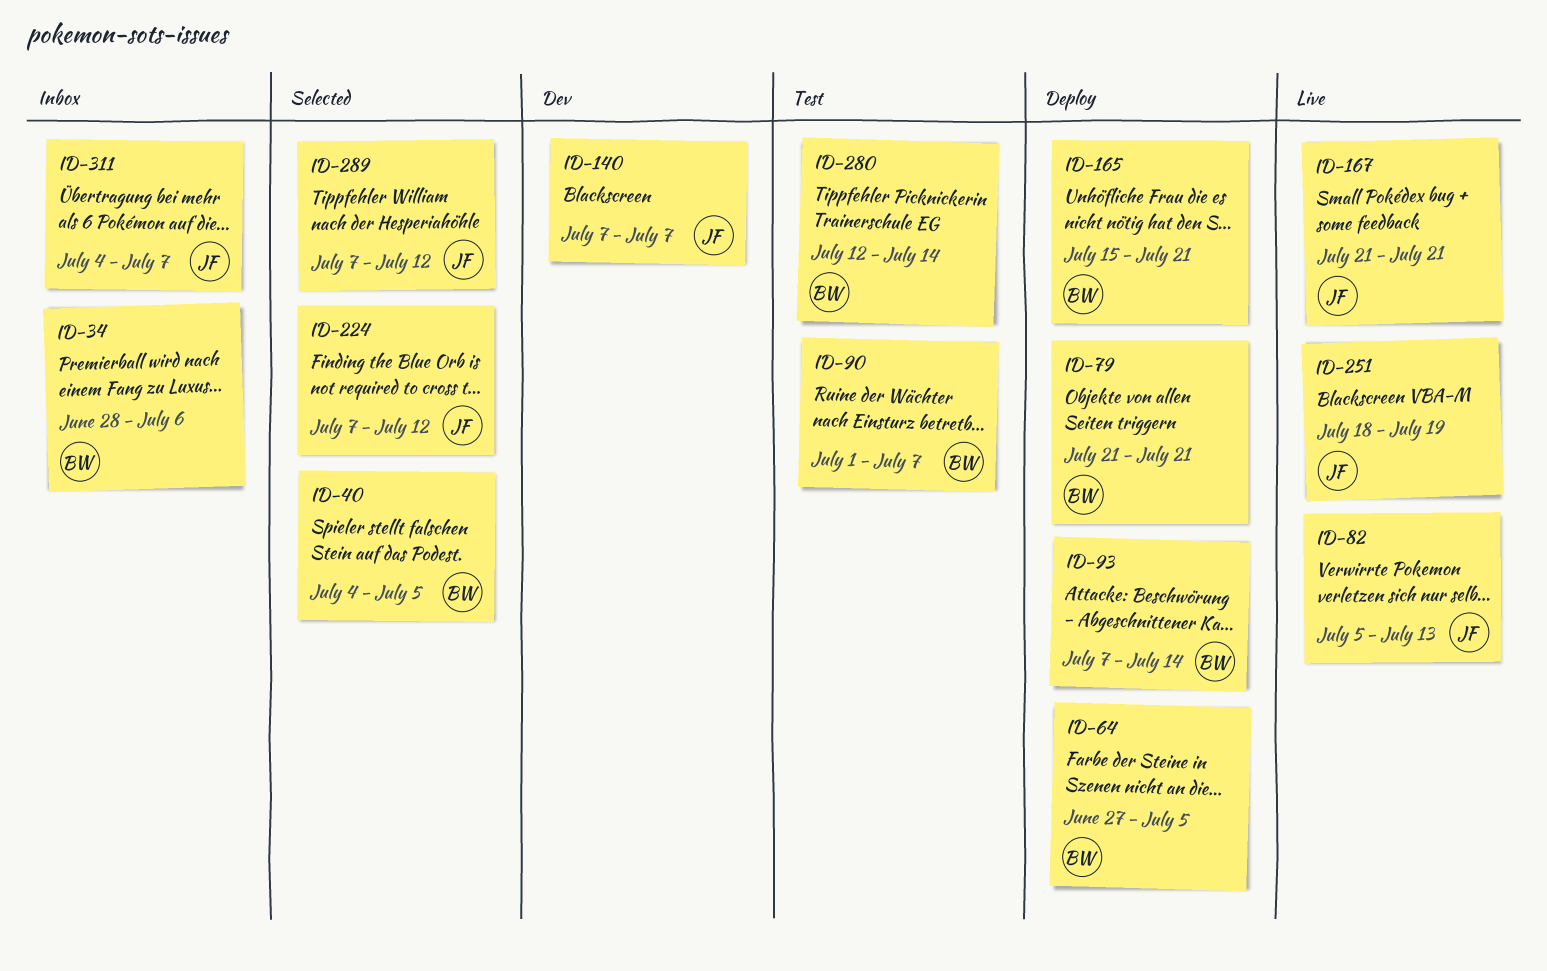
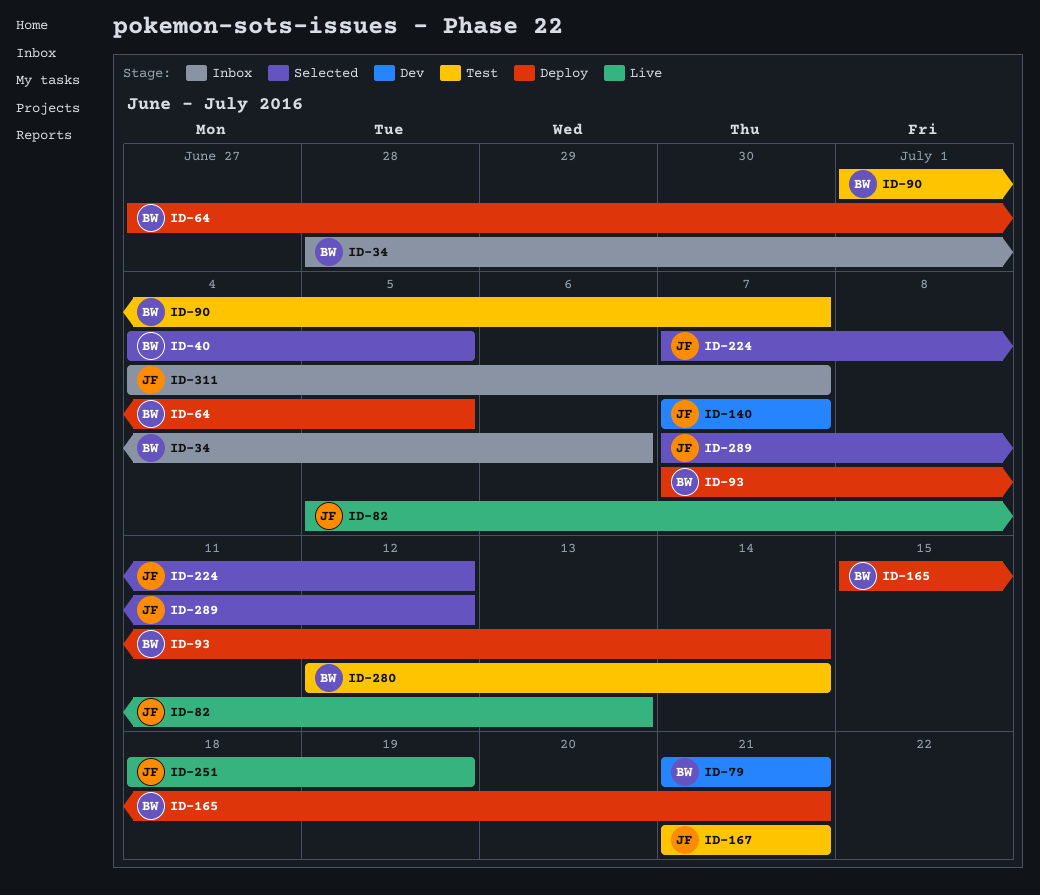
ID-79, status: Deploy -> Dev
ID-167, status: Live -> Test

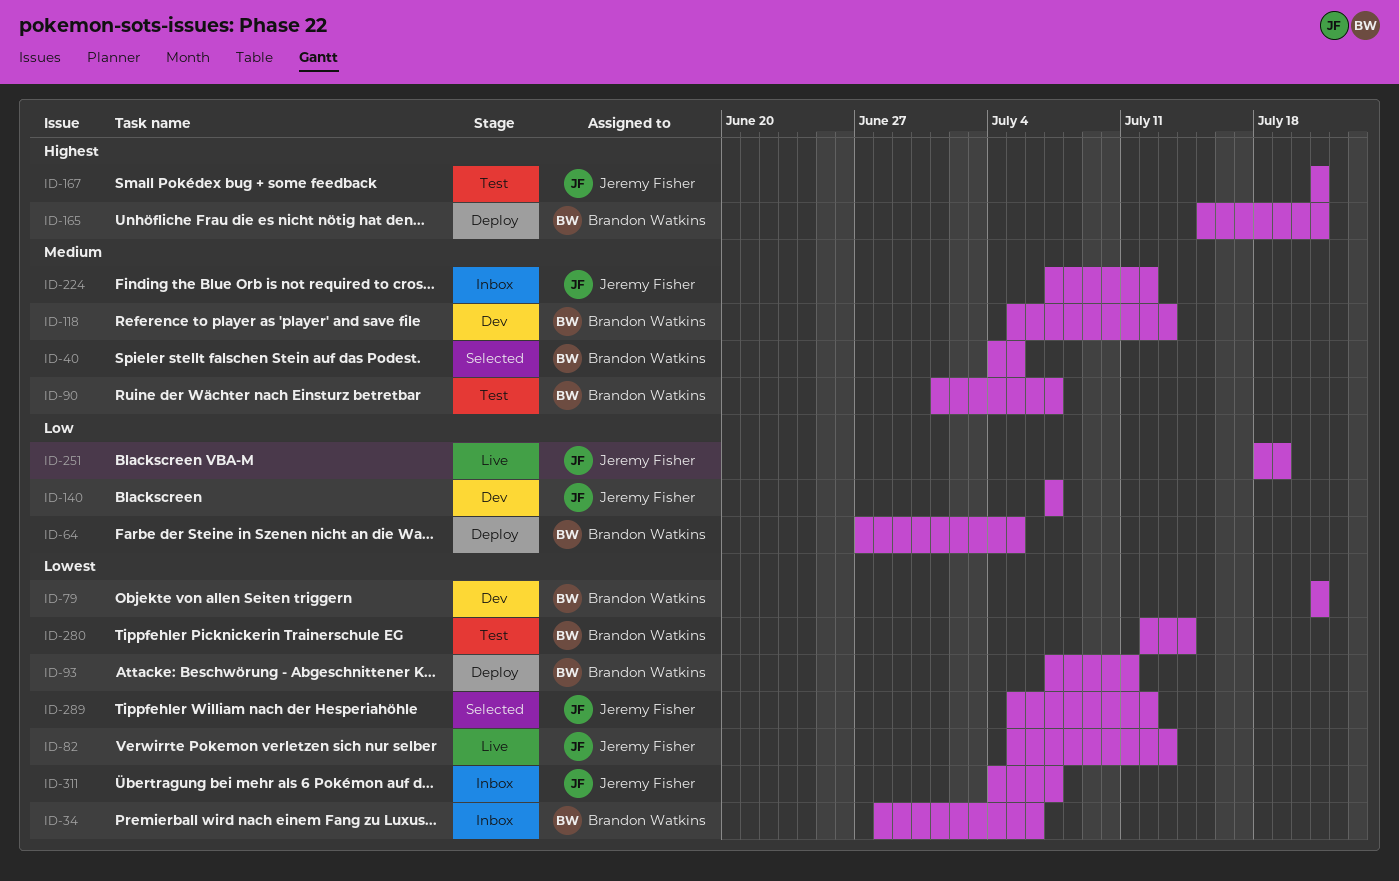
ID-93, due: Jul 14 -> Jul 11
ID-118: none -> present
ID-224, status: Selected -> Inbox
ID-289, start: Jul 7 -> Jul 5

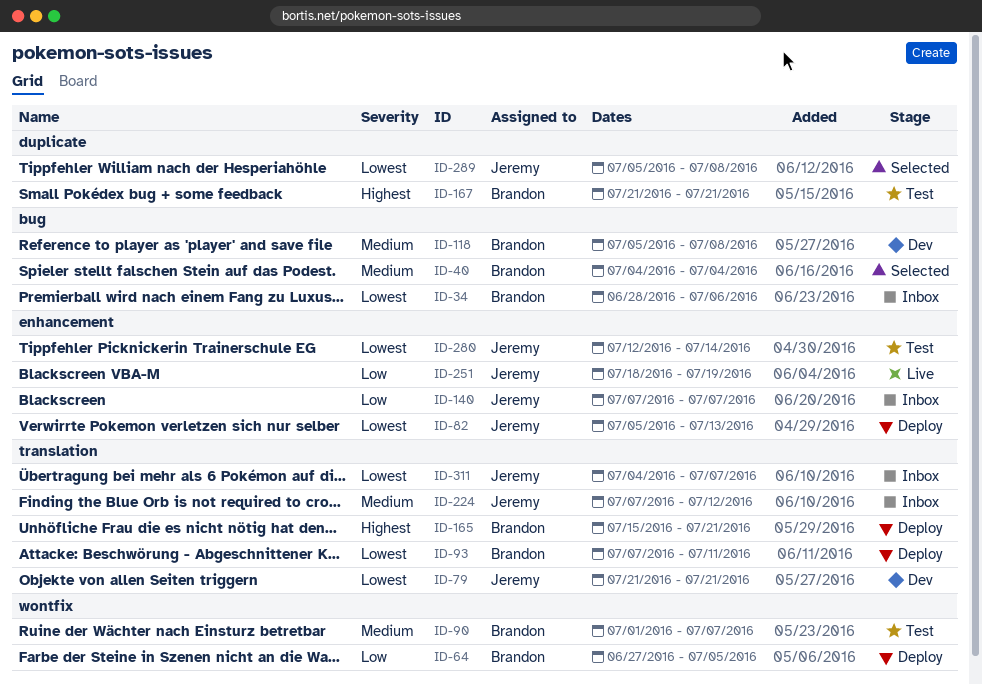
ID-40, due: Jul 5 -> Jul 4
ID-79, owner: Brandon Watkins -> Jeremy Fisher
ID-82, status: Live -> Deploy
ID-118, due: Jul 13 -> Jul 8
ID-140, status: Dev -> Inbox
ID-167, owner: Jeremy Fisher -> Brandon Watkins
ID-280, owner: Brandon Watkins -> Jeremy Fisher
ID-289, due: Jul 12 -> Jul 8

